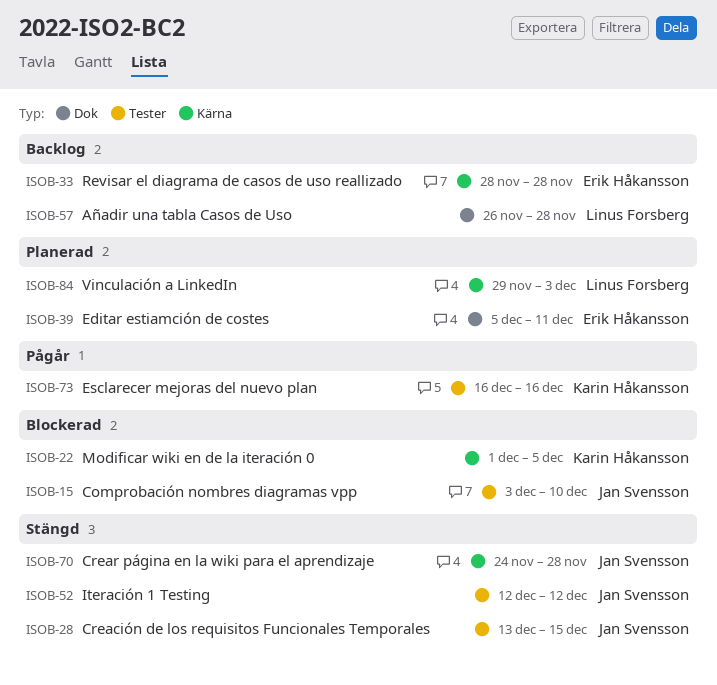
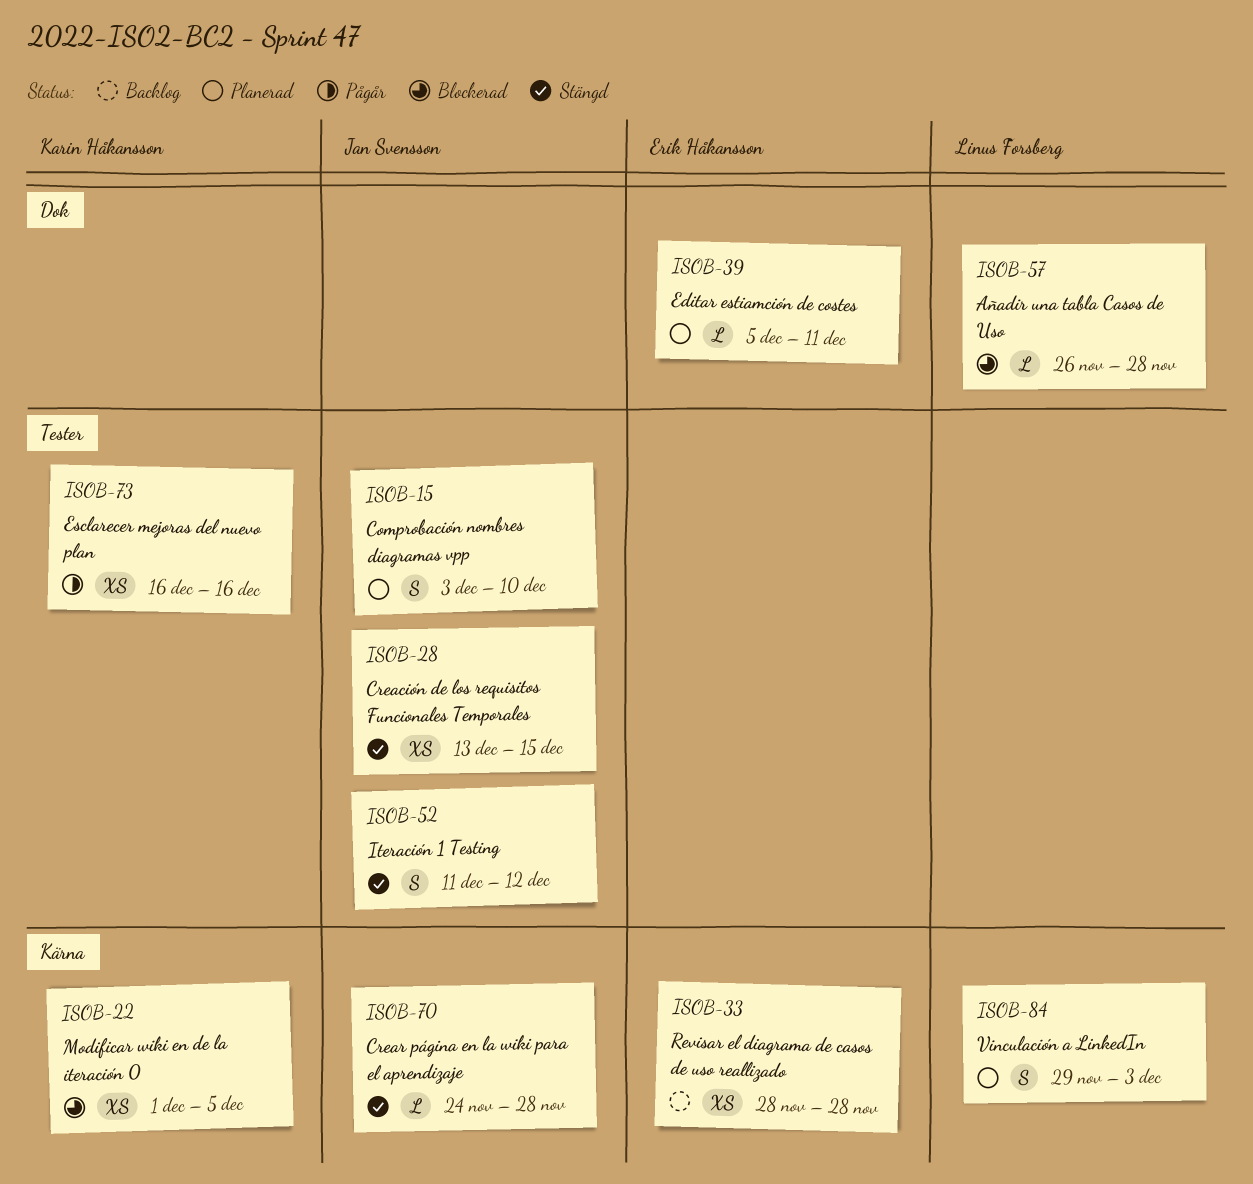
ISOB-15, status: Blockerad -> Planerad
ISOB-52, start: Dec 12 -> Dec 11
ISOB-57, status: Backlog -> Blockerad

